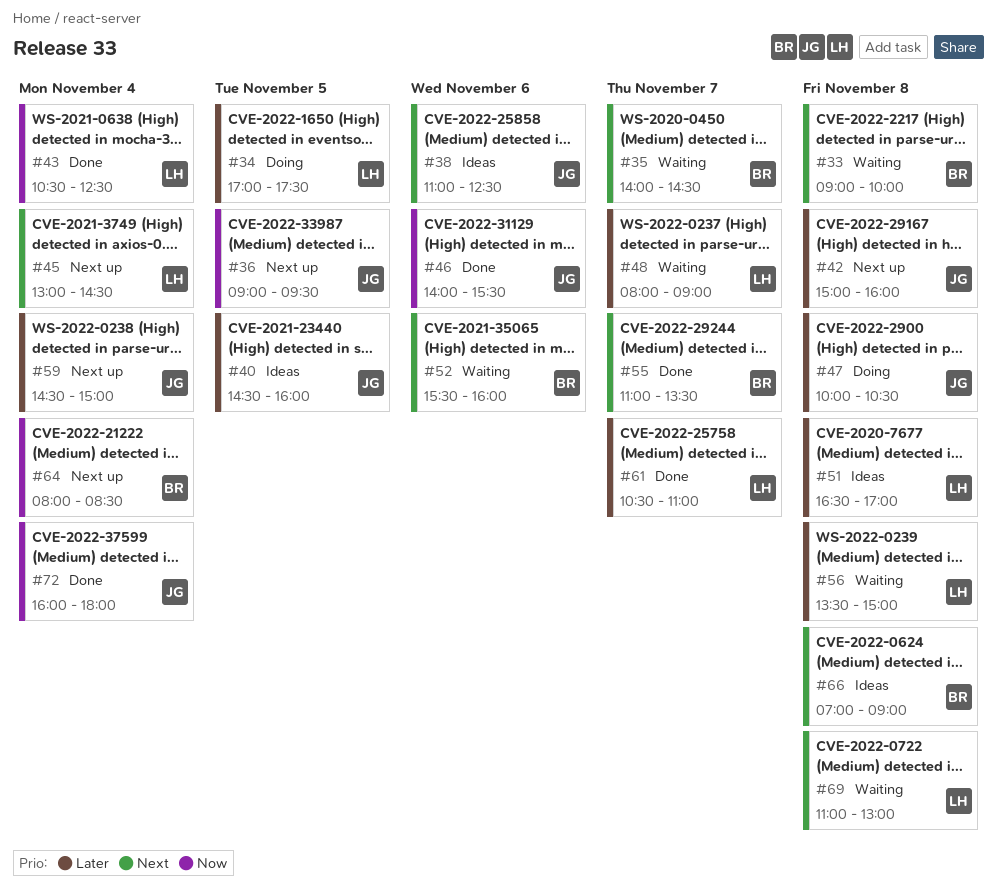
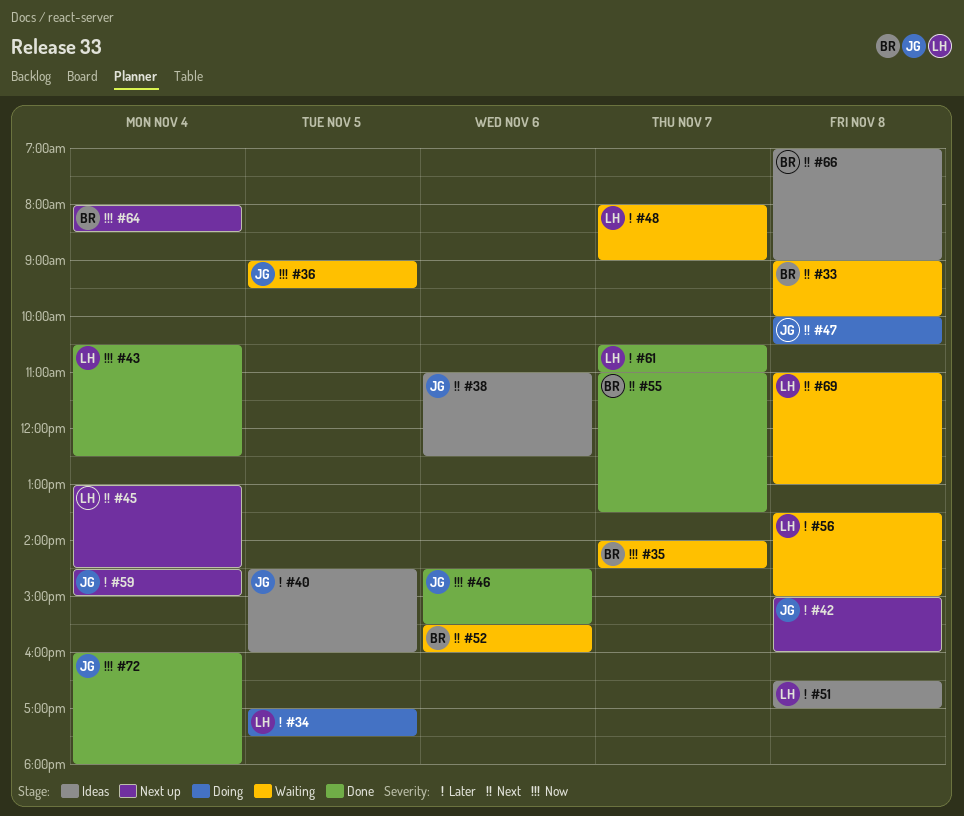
#35, priority: Next -> Now
#36, status: Next up -> Waiting
#46, begins: 14:00 -> 14:30
#47, priority: Later -> Next

